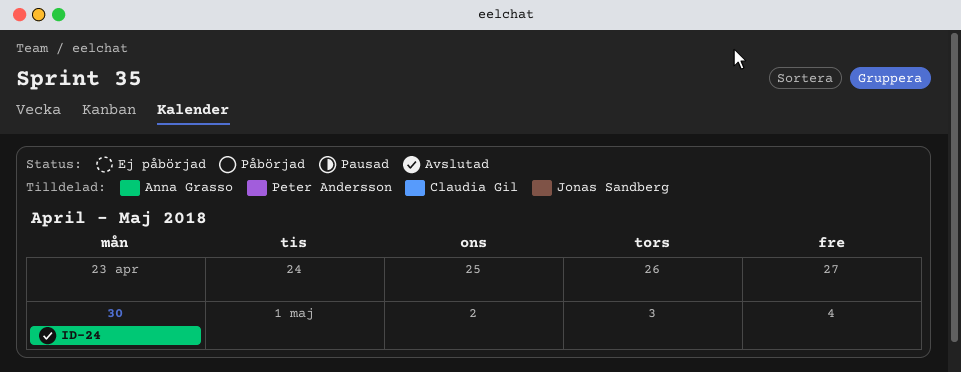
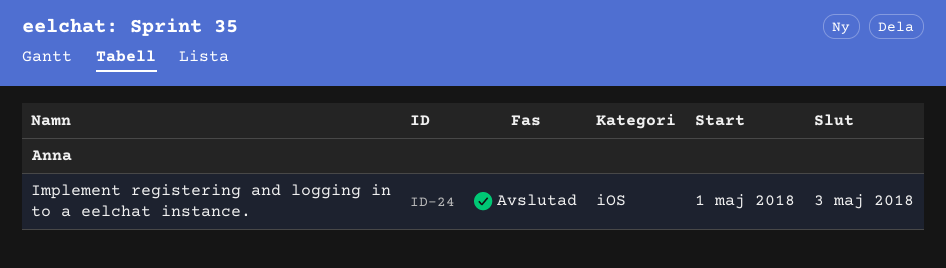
ID-24, start: Apr 30 -> May 1
ID-24, due: Apr 30 -> May 3

